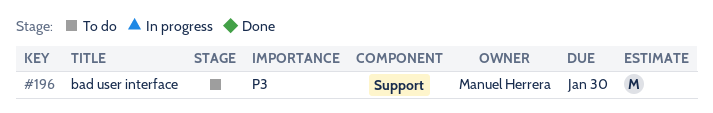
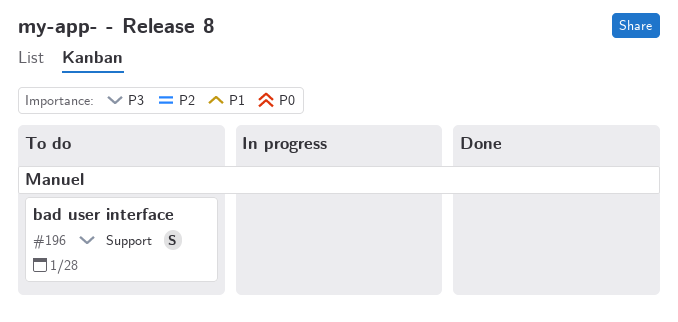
#196, estimate: M -> S
#196, due: Jan 30 -> Jan 28

